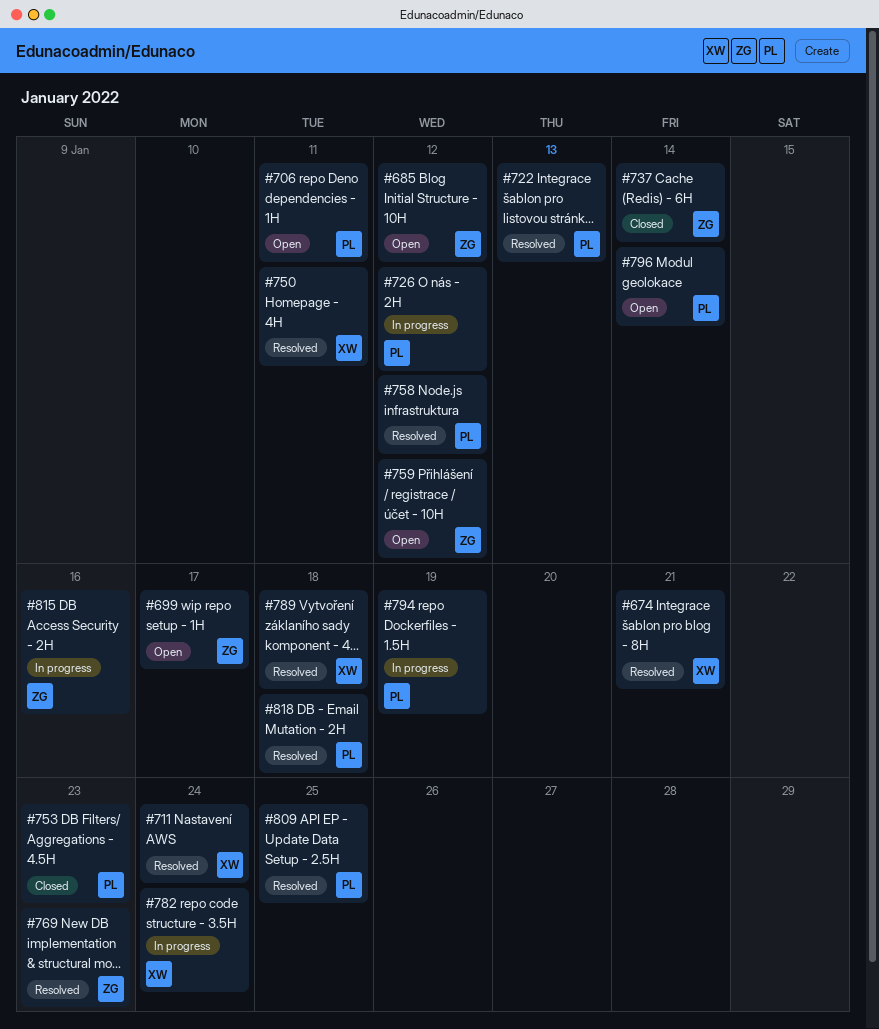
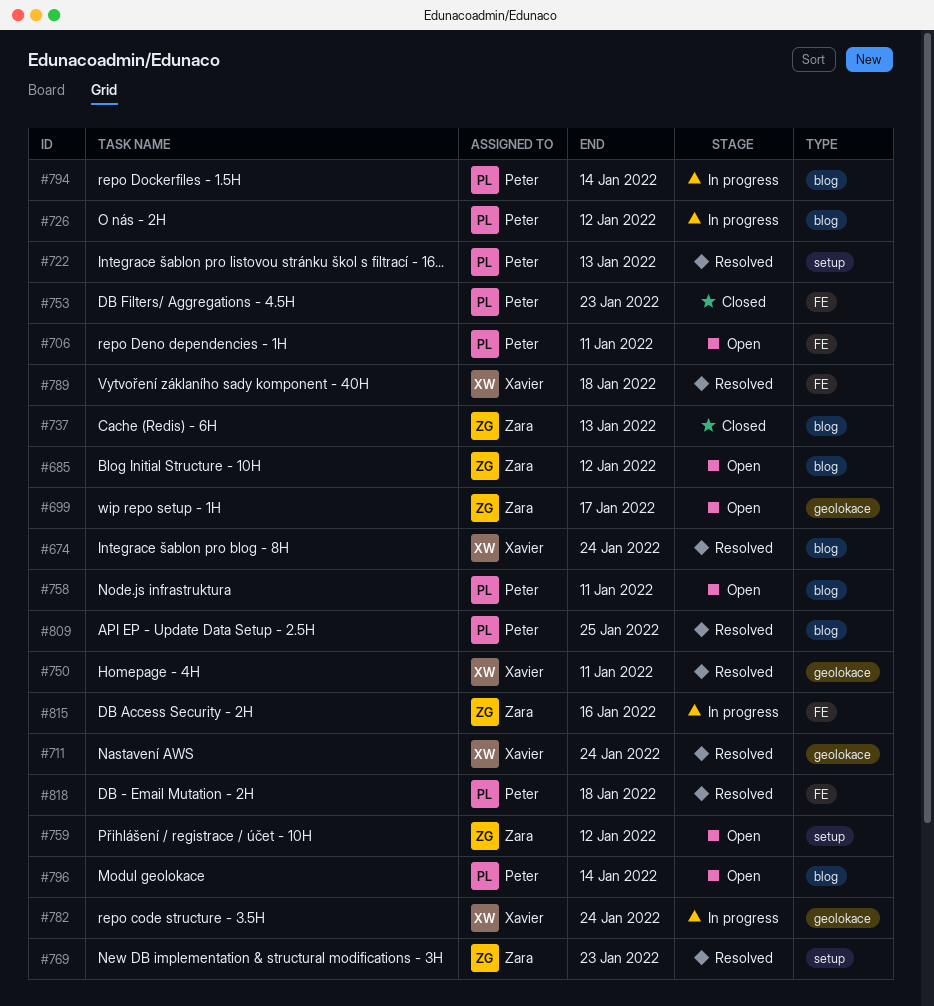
#674, due: Jan 21 -> Jan 24
#737, due: Jan 14 -> Jan 13
#758, status: Resolved -> Open
#758, due: Jan 12 -> Jan 11
#794, due: Jan 19 -> Jan 14

